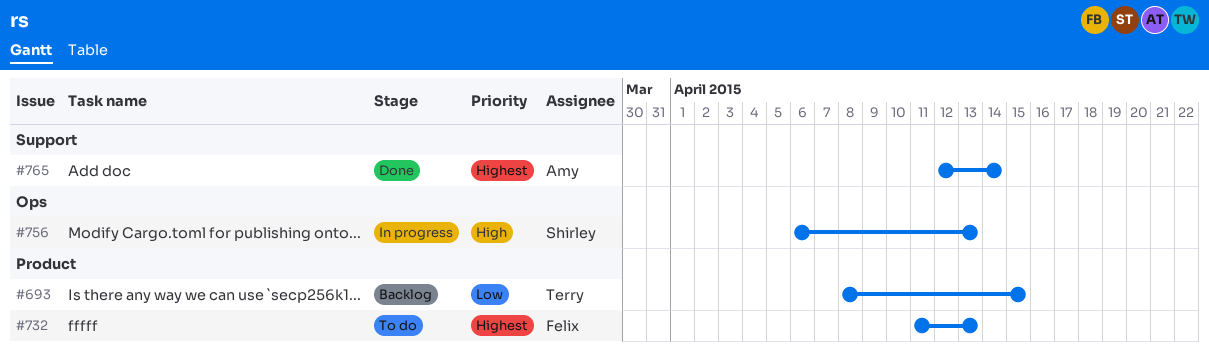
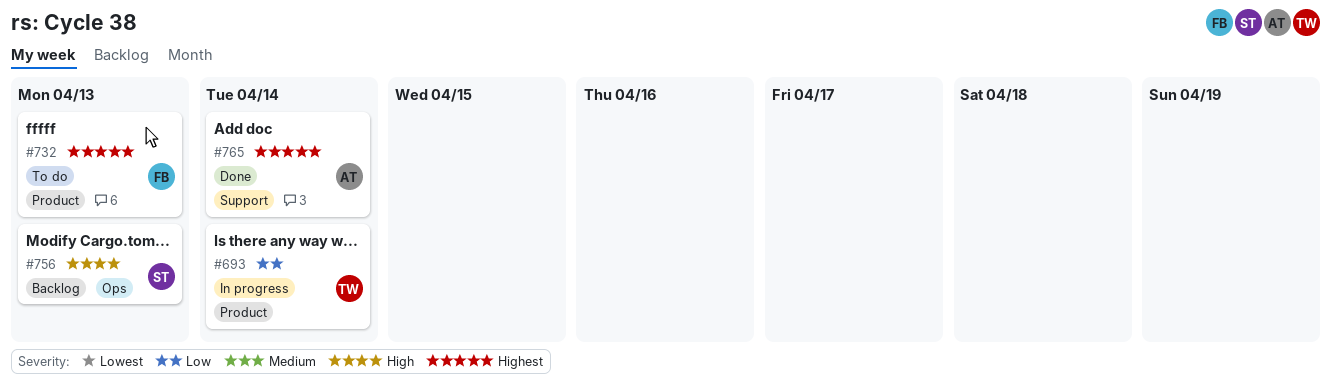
#693, status: Backlog -> In progress
#693, due: Apr 15 -> Apr 14
#756, status: In progress -> Backlog

